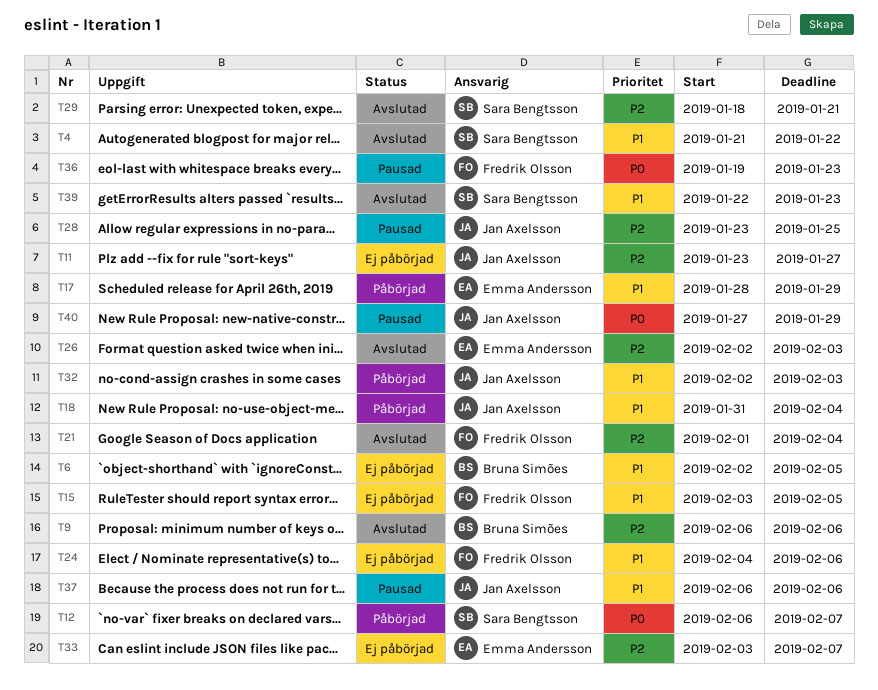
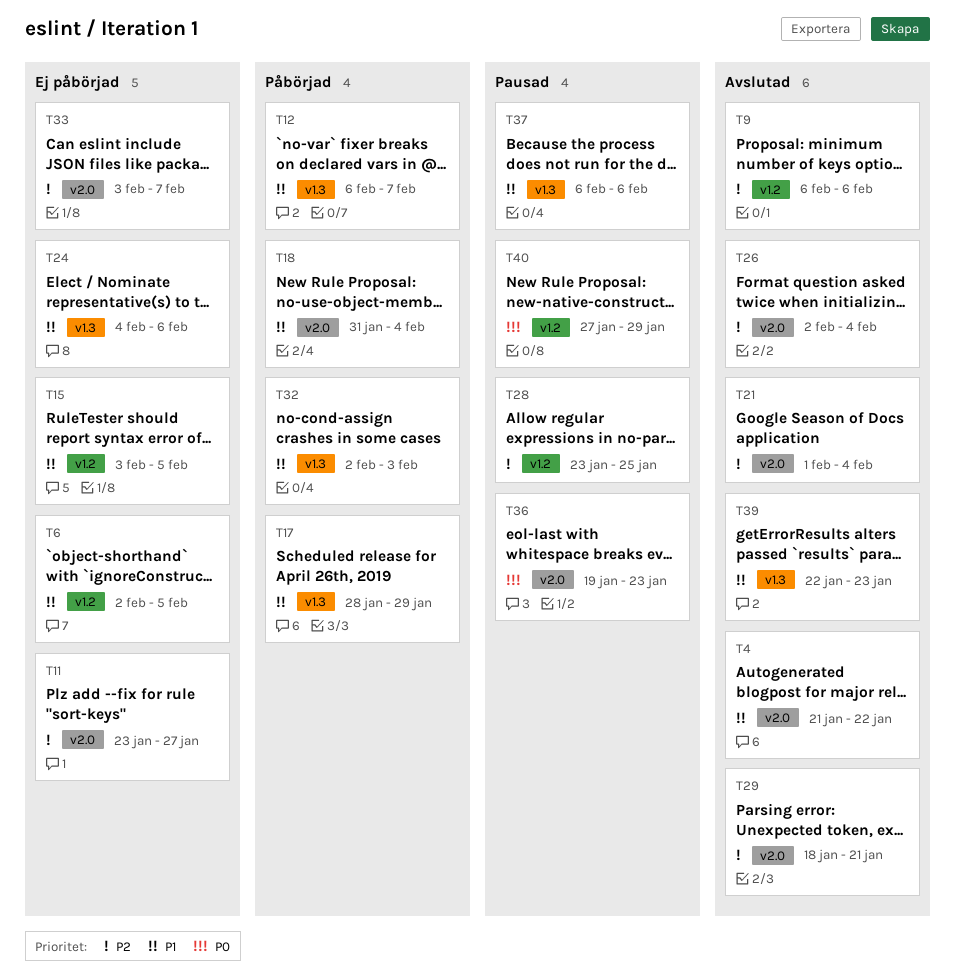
T12, priority: P0 -> P1
T26, due: Feb 3 -> Feb 4

